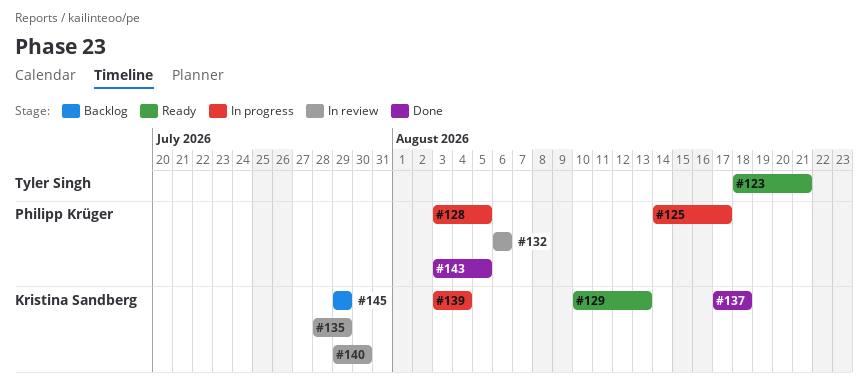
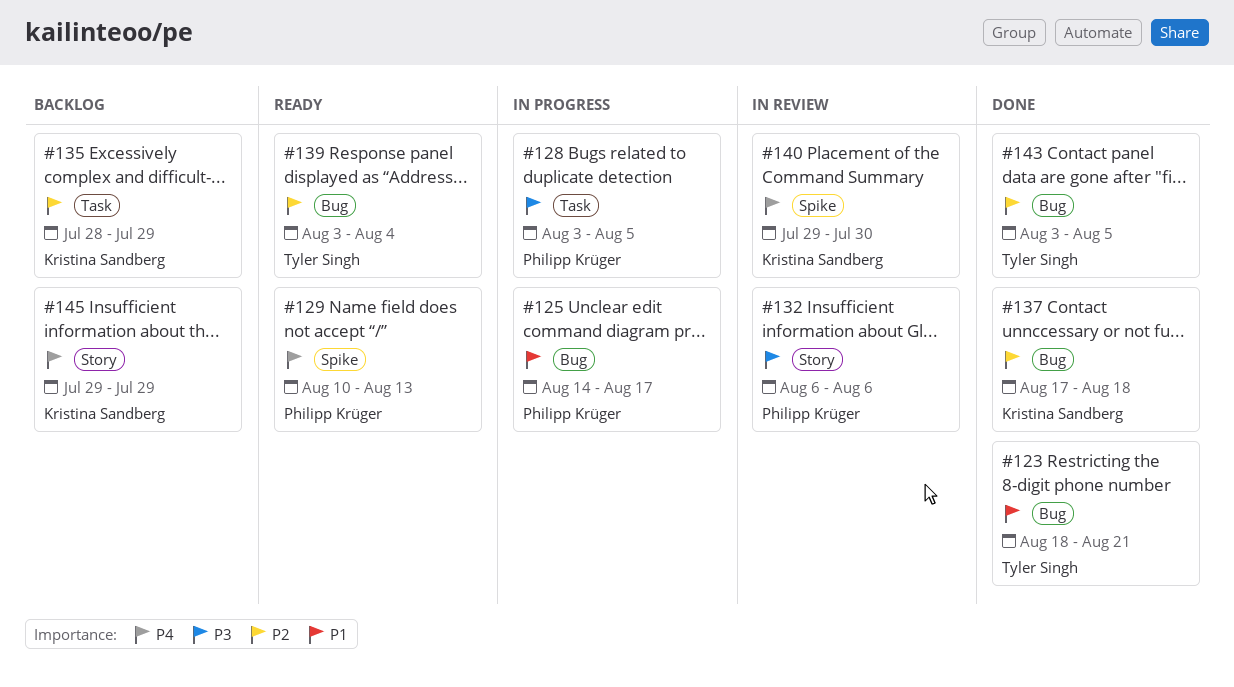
#123, status: Ready -> Done
#129, owner: Kristina Sandberg -> Philipp Krüger
#135, status: In review -> Backlog
#139, status: In progress -> Ready
#139, owner: Kristina Sandberg -> Tyler Singh
#143, owner: Philipp Krüger -> Tyler Singh

